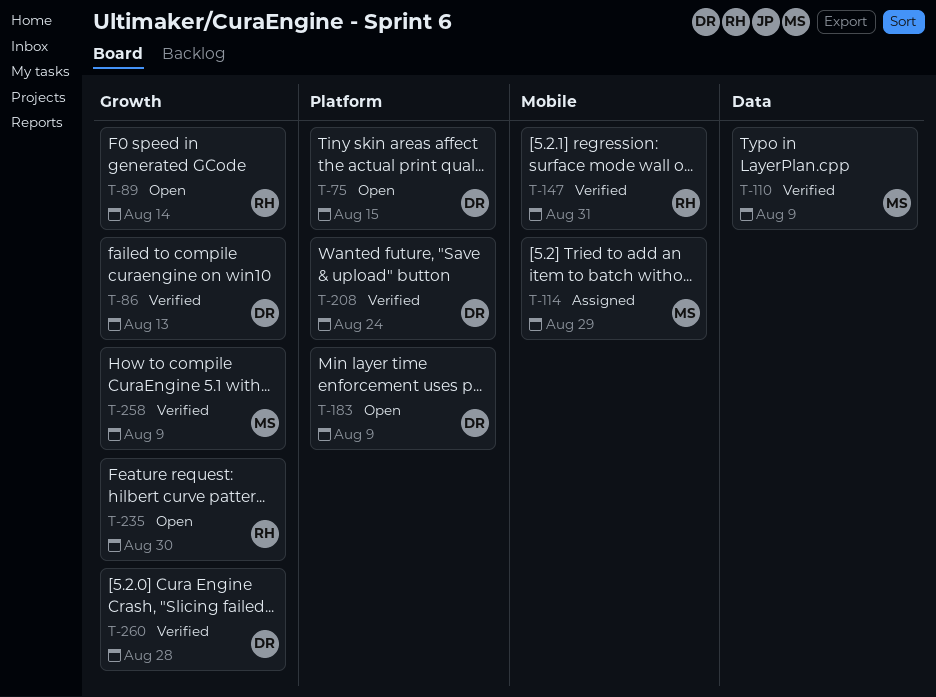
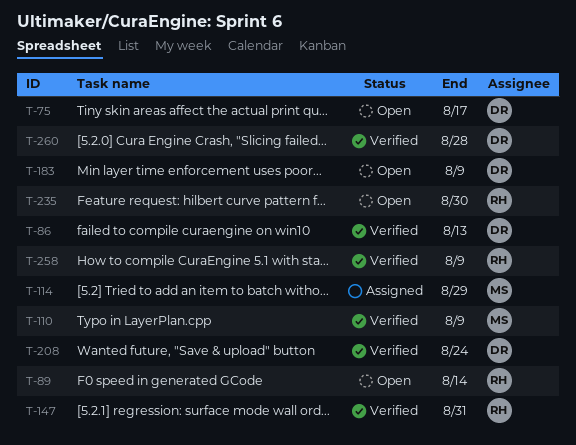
T-75, due: Aug 15 -> Aug 17
T-258, owner: MS -> RH

